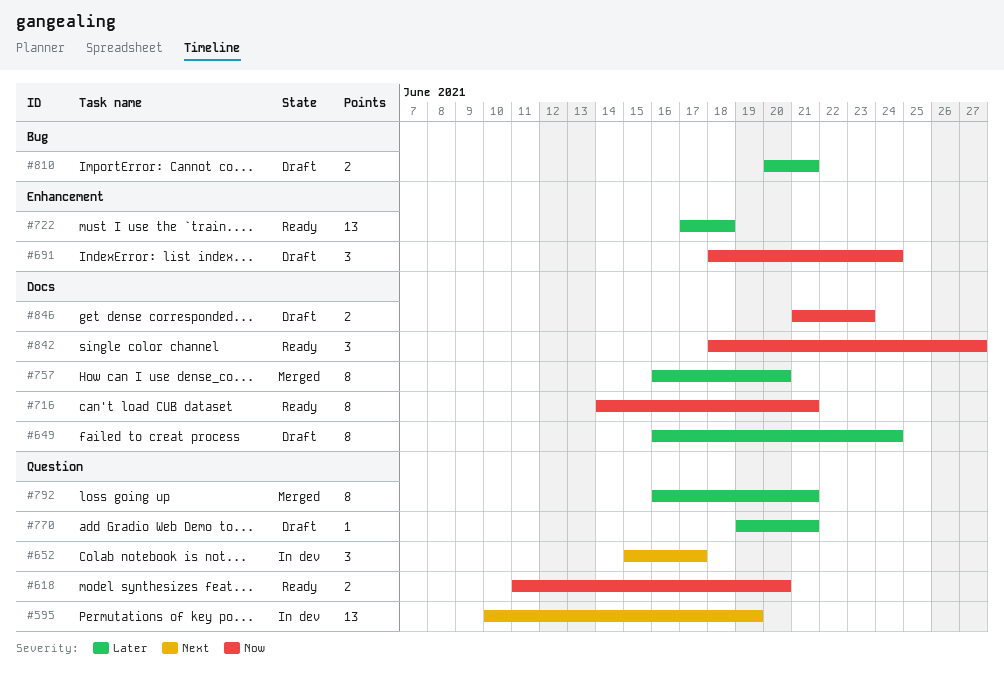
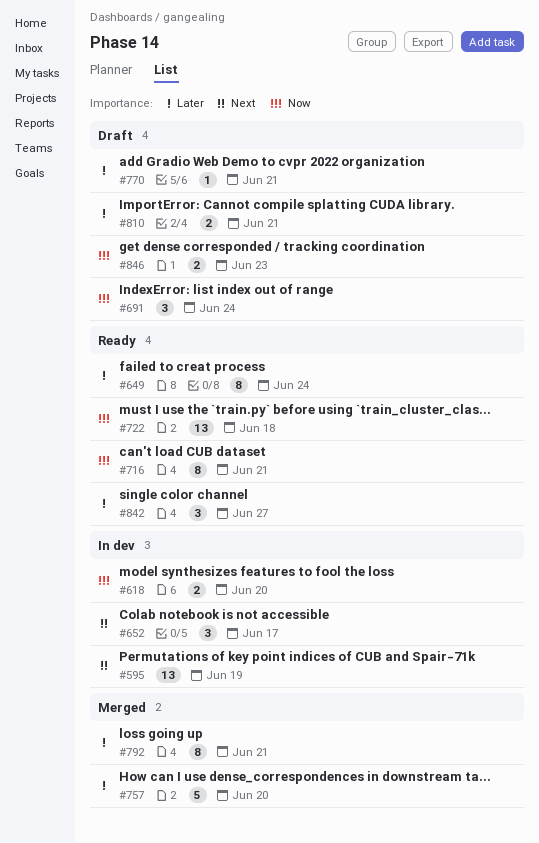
#618, status: Ready -> In dev
#649, status: Draft -> Ready
#722, priority: Later -> Now
#757, estimate: 8 -> 5
#842, priority: Now -> Later

